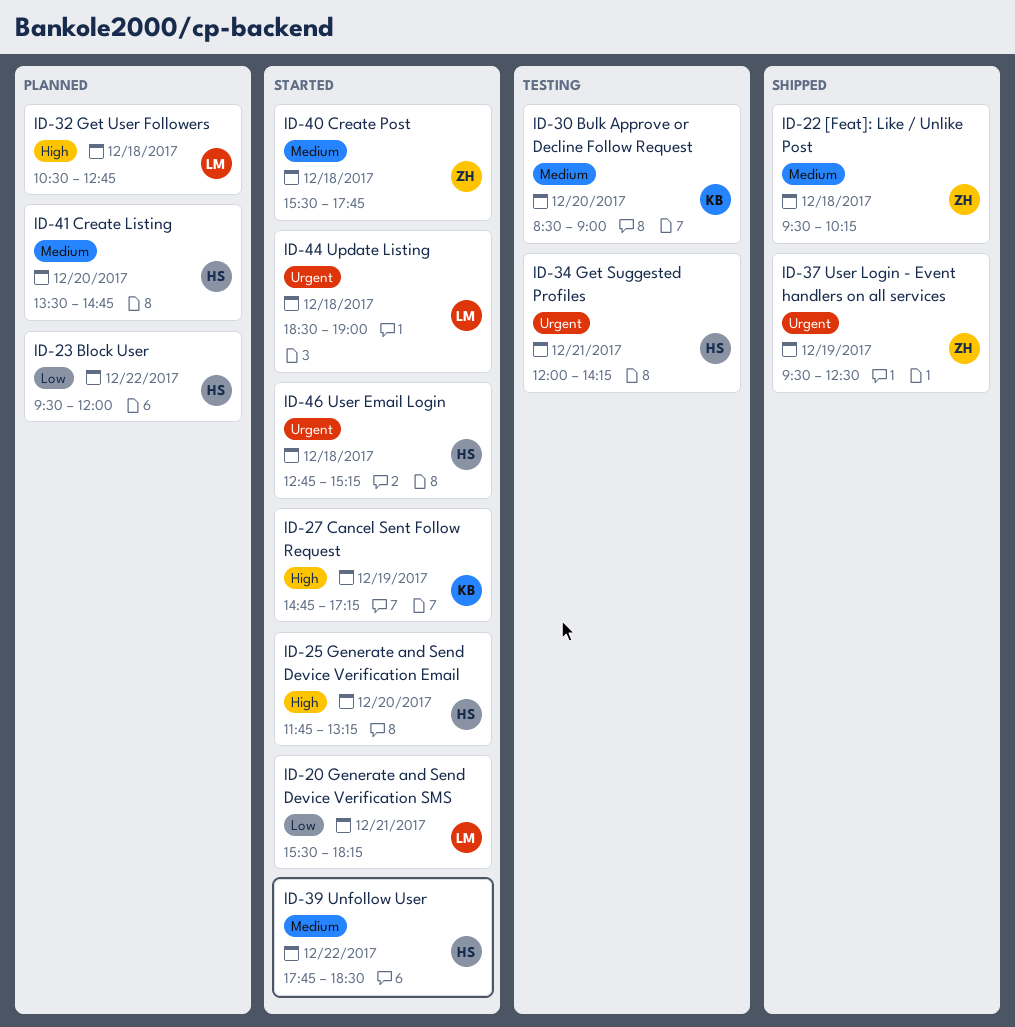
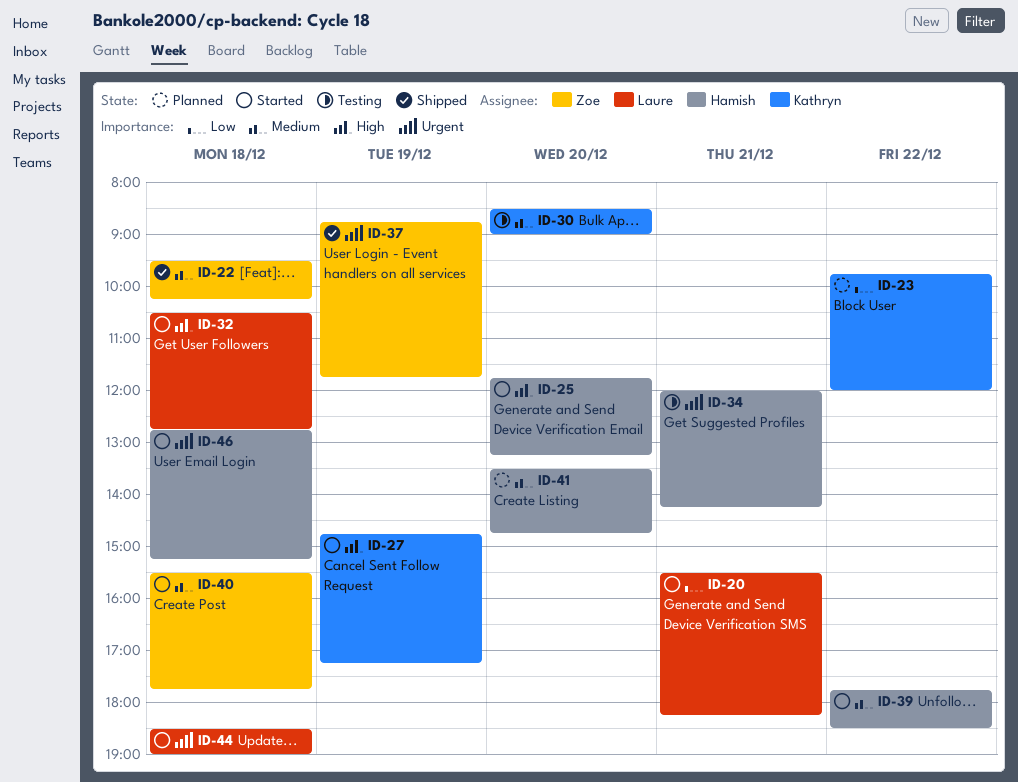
ID-23, owner: Hamish -> Kathryn
ID-23, begins: 09:30 -> 09:45
ID-32, status: Planned -> Started
ID-37, begins: 09:30 -> 08:45
ID-37, ends: 12:30 -> 11:45

